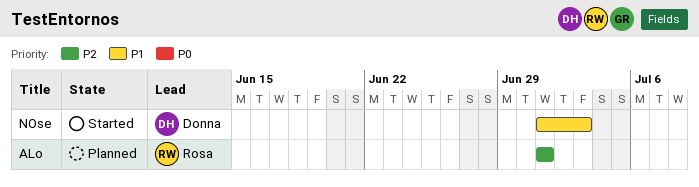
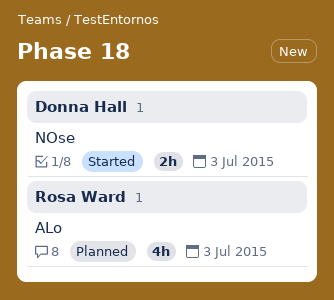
ALo, due: Jul 1 -> Jul 3

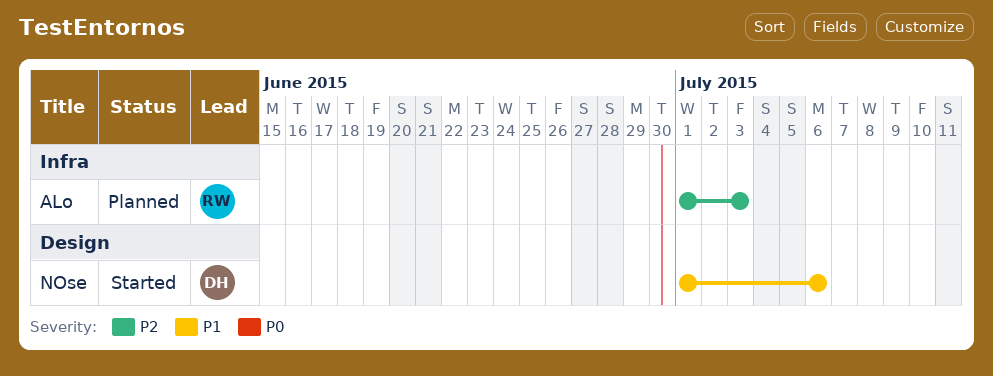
NOse, due: Jul 3 -> Jul 6

